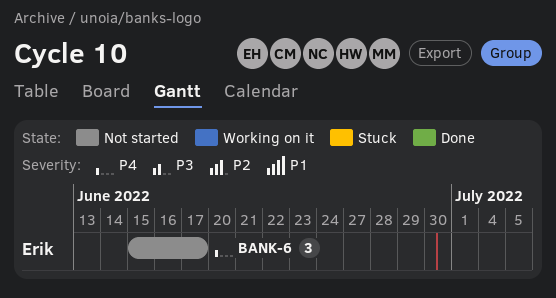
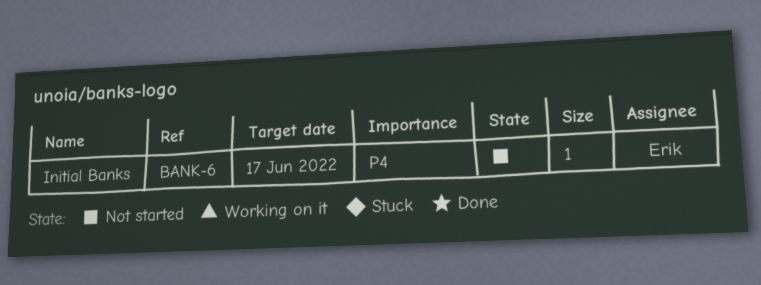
BANK-6, estimate: 3 -> 1

